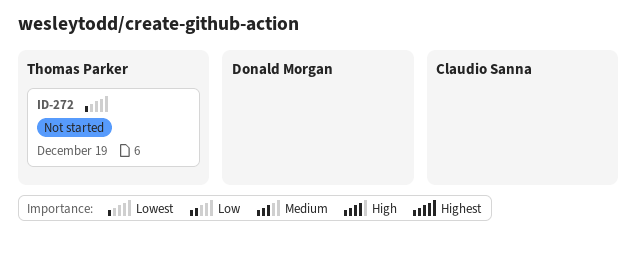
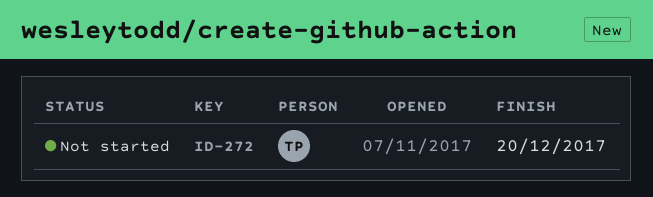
ID-272, due: Dec 19 -> Dec 20

